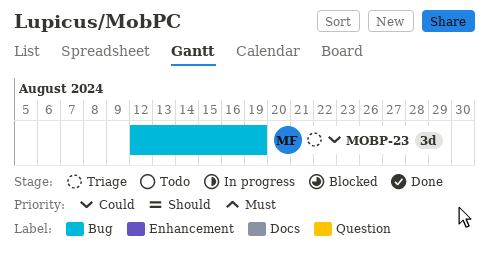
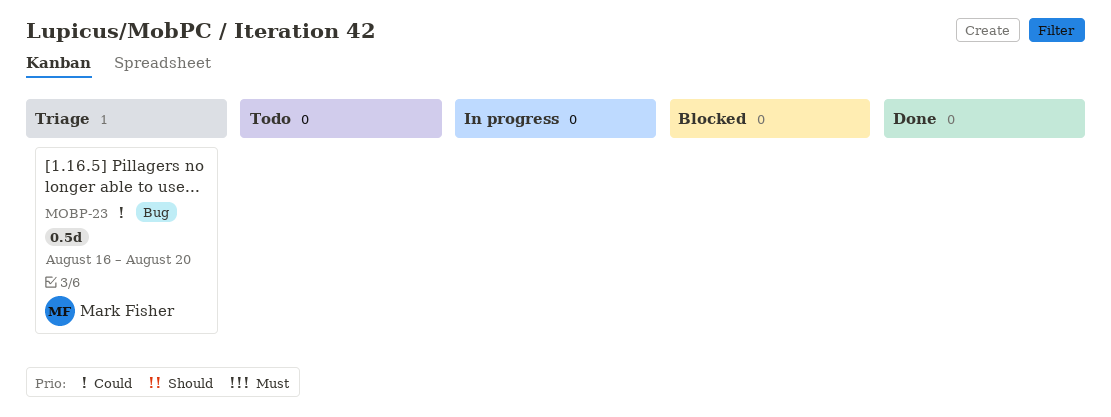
MOBP-23, estimate: 3d -> 0.5d
MOBP-23, start: Aug 12 -> Aug 16
MOBP-23, due: Aug 19 -> Aug 20

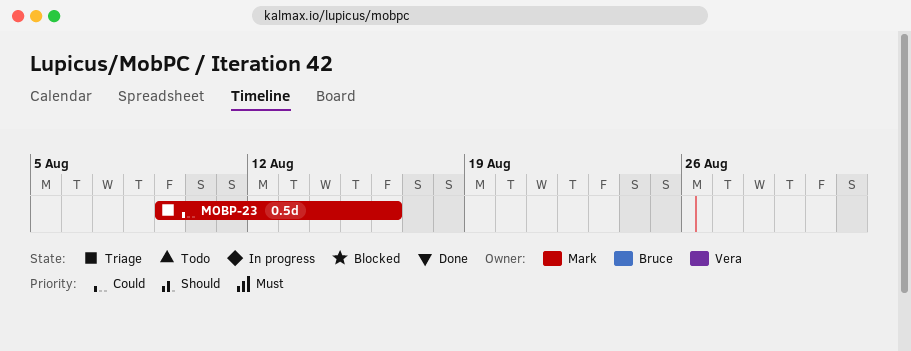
MOBP-23, start: Aug 16 -> Aug 9
MOBP-23, due: Aug 20 -> Aug 16

